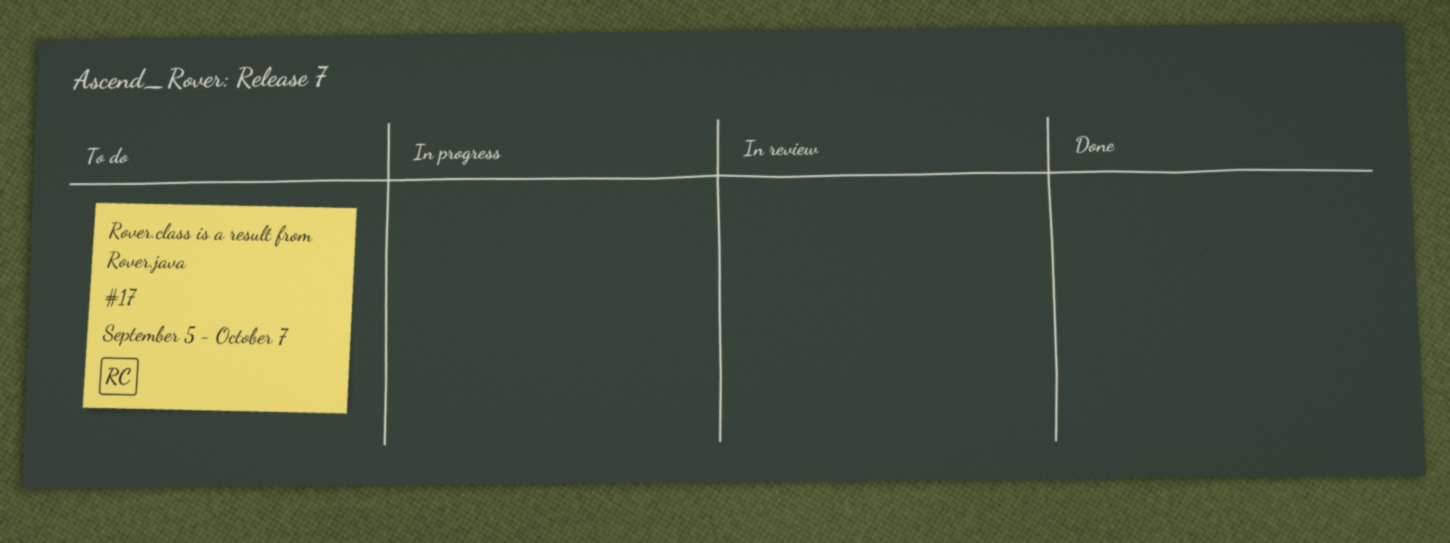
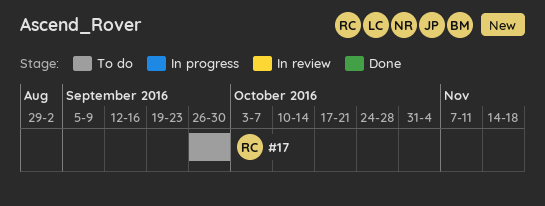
#17, start: Sep 5 -> Sep 26
#17, due: Oct 7 -> Sep 30

